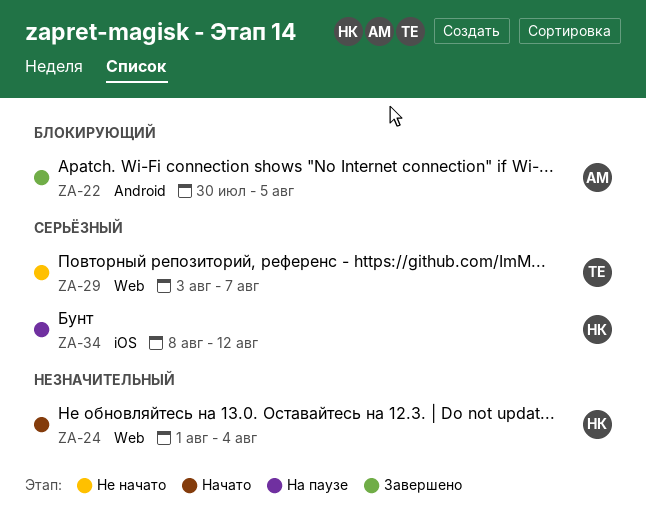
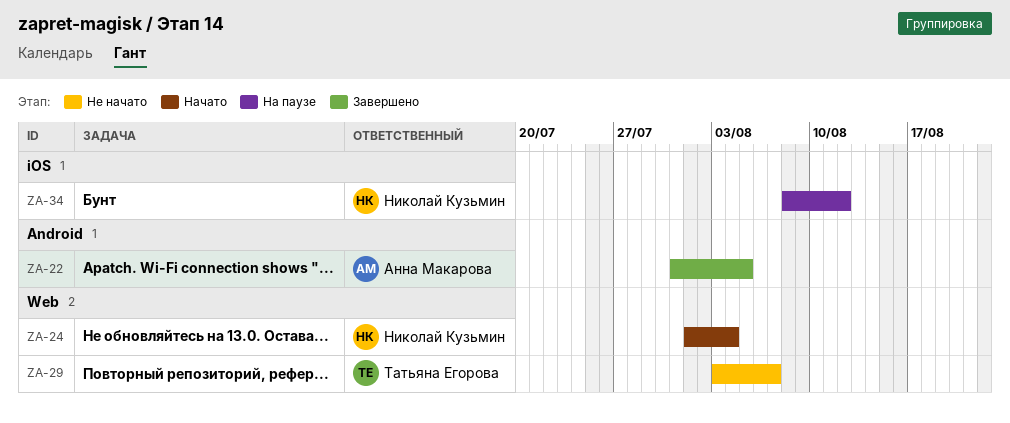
ZA-22, start: Jul 30 -> Jul 31

